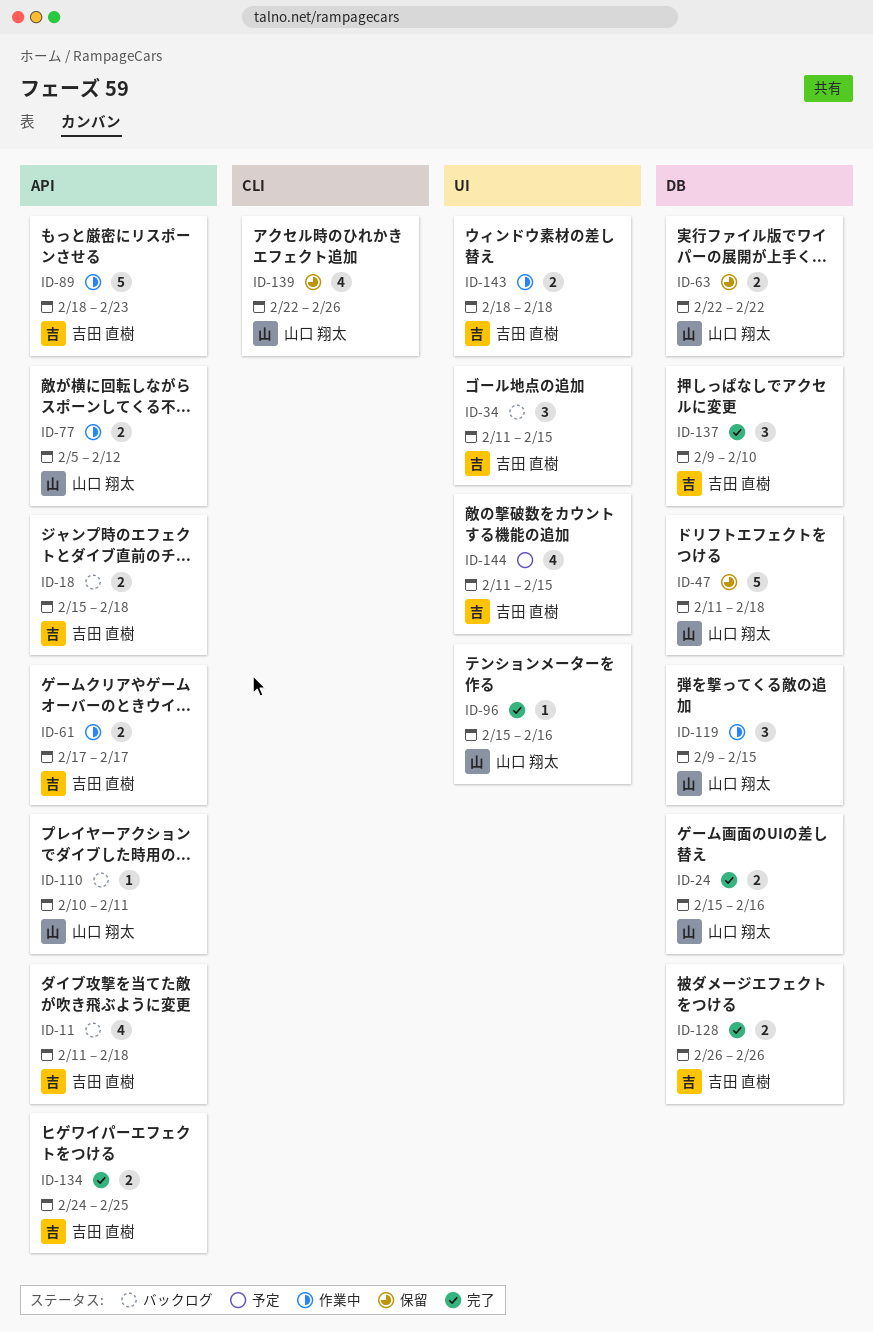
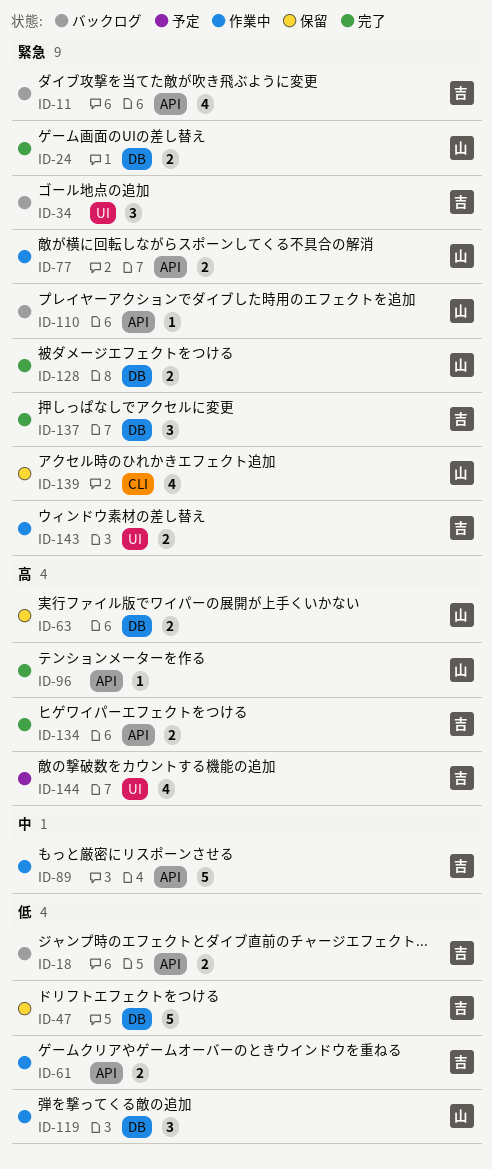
ID-47, owner: 山口 翔太 -> 吉田 直樹
ID-96, label: UI -> API
ID-128, owner: 吉田 直樹 -> 山口 翔太

